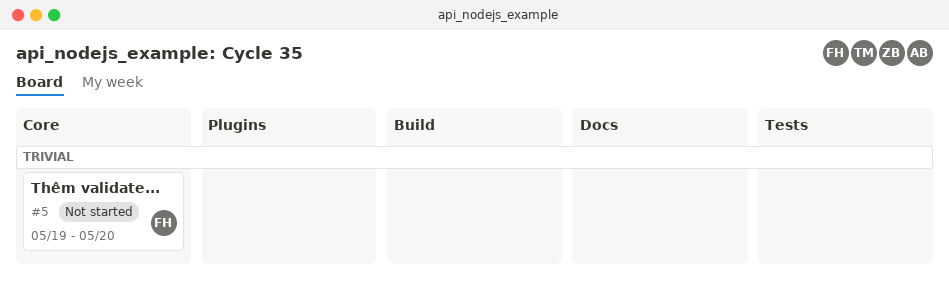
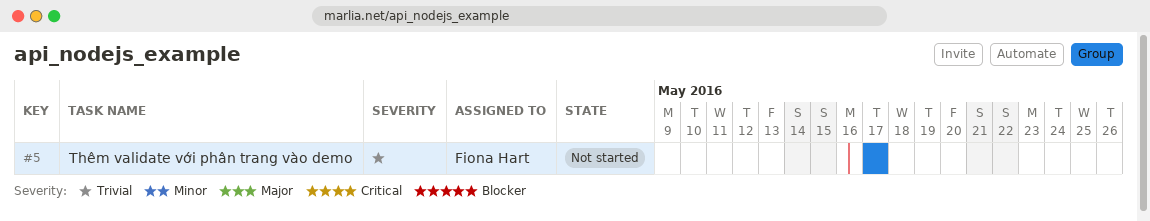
#5, start: May 19 -> May 17
#5, due: May 20 -> May 17

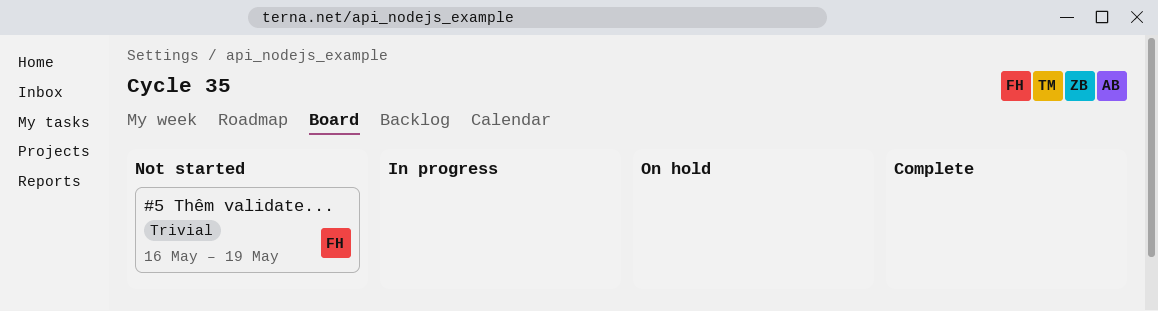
#5, start: May 17 -> May 16
#5, due: May 17 -> May 19

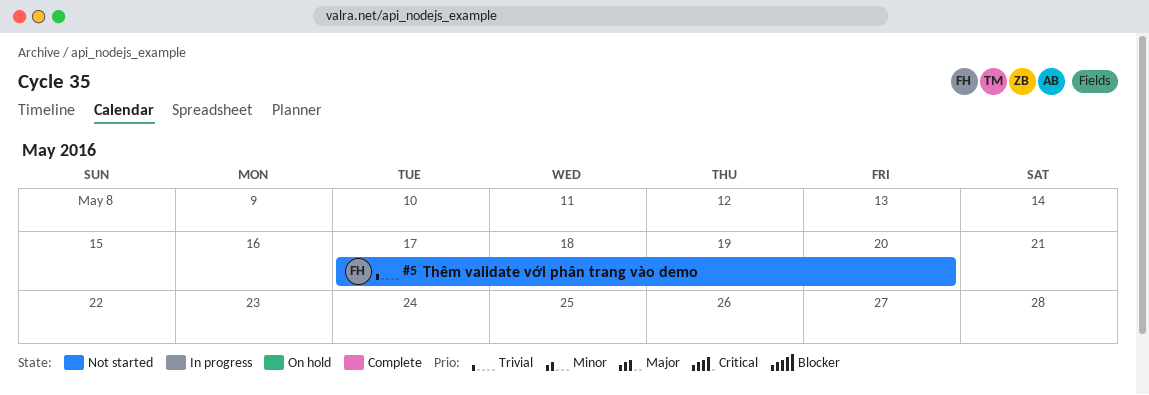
#5, start: May 16 -> May 17
#5, due: May 19 -> May 20

